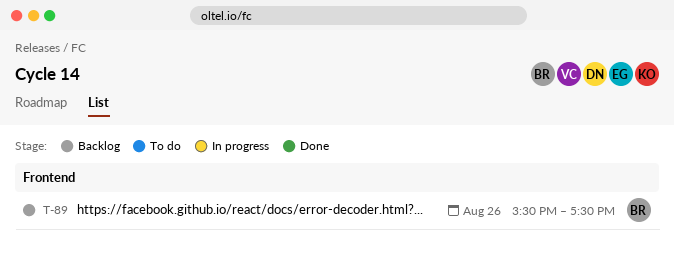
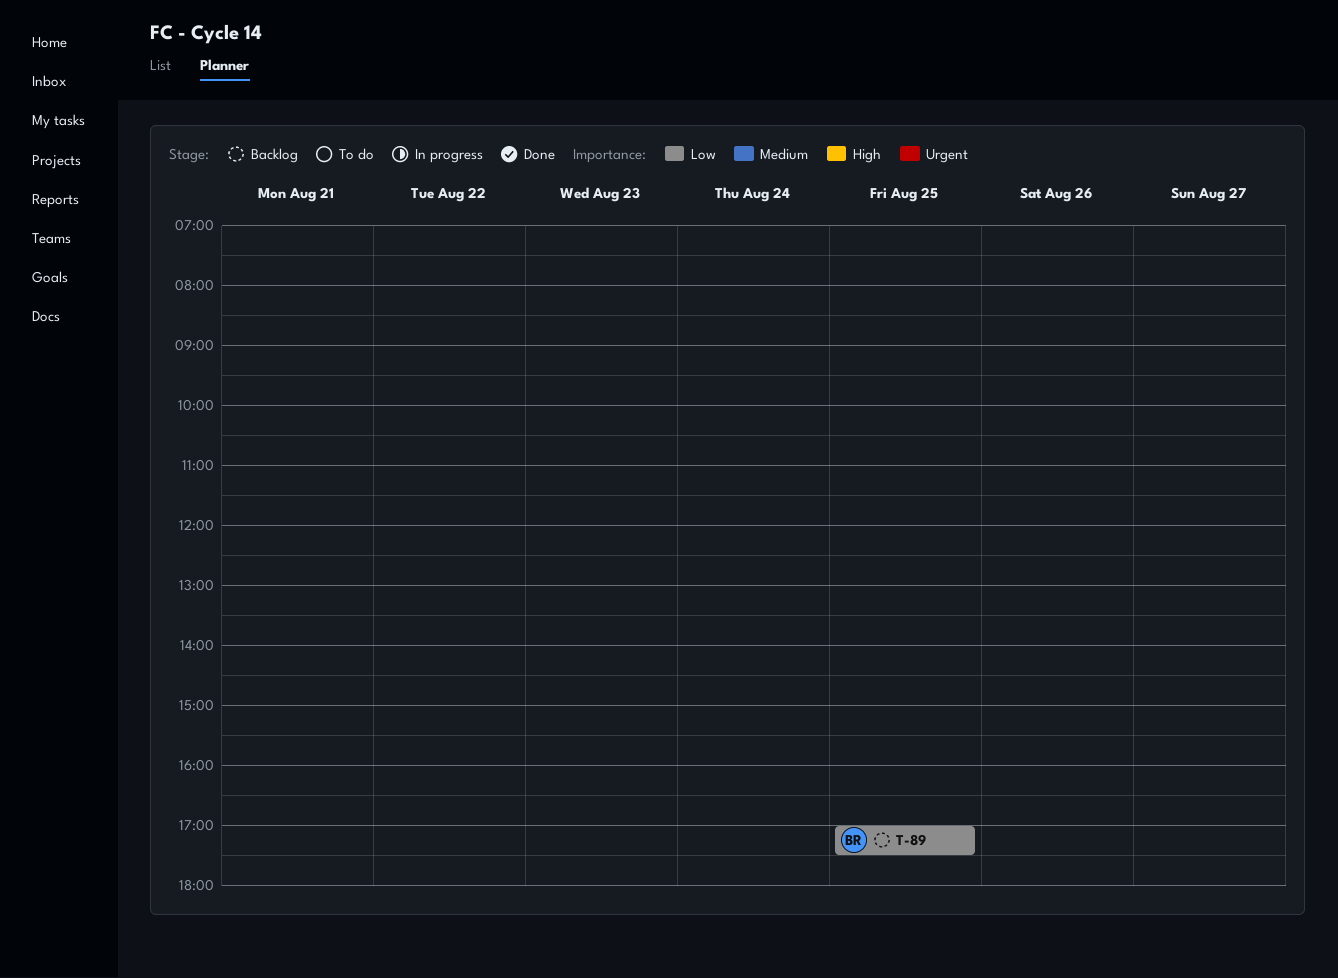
T-89, day: Aug 26 -> Aug 25
T-89, begins: 15:30 -> 17:00

